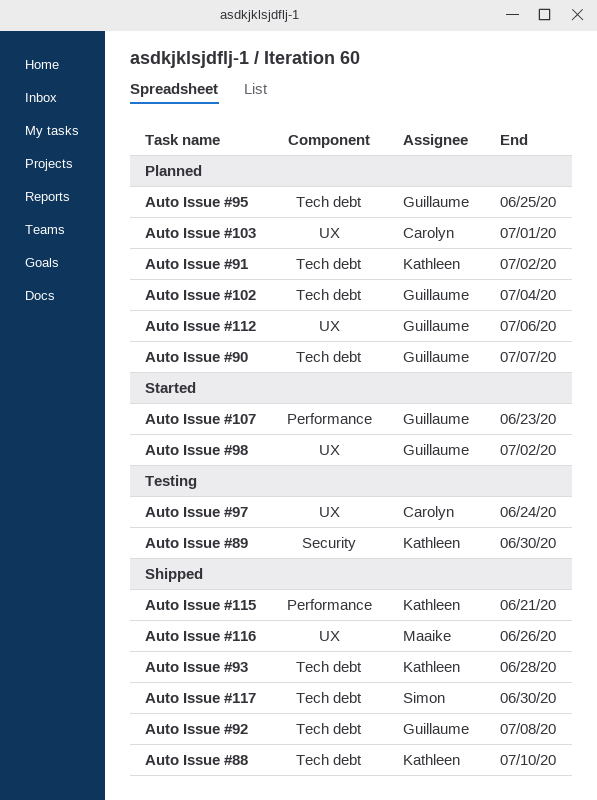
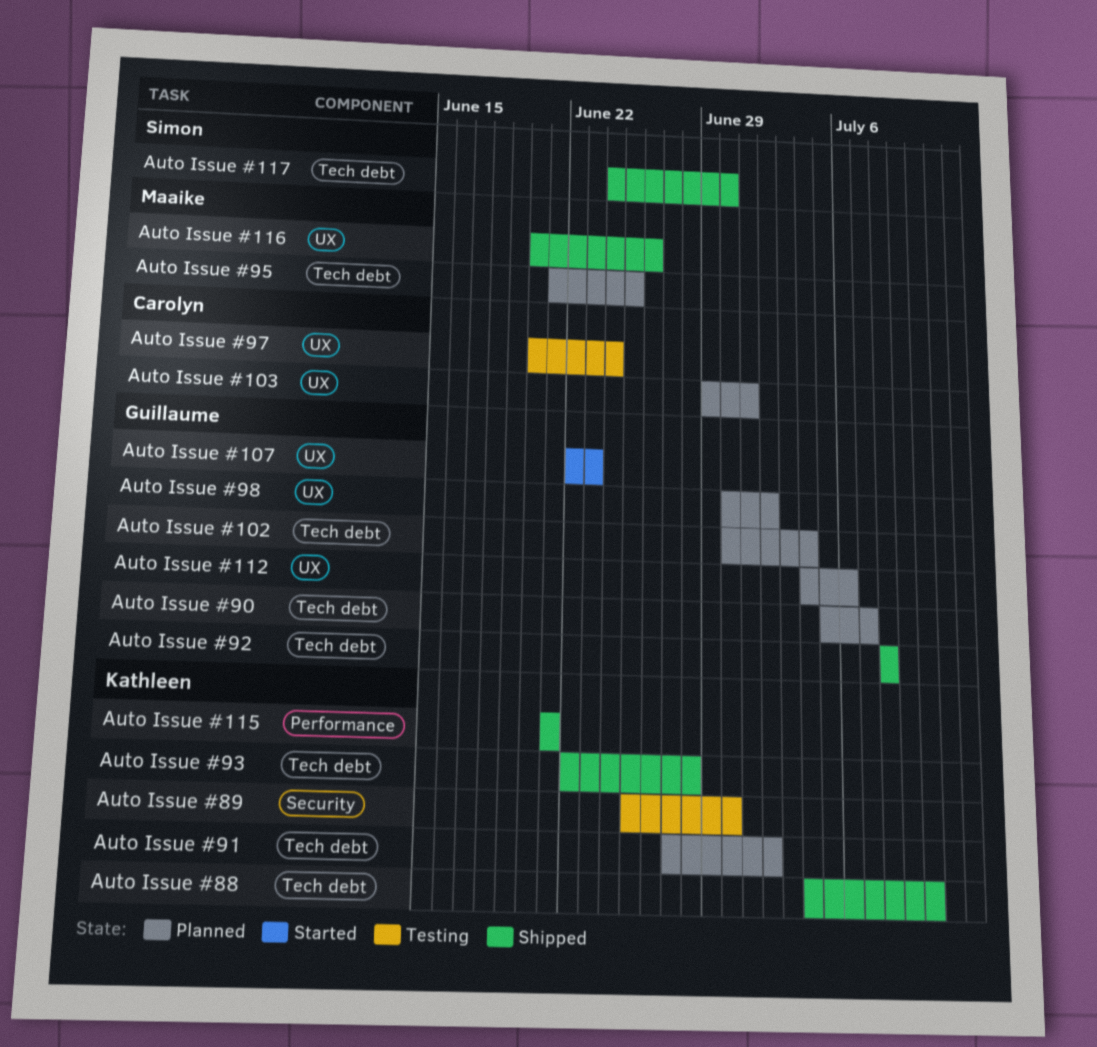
Auto Issue #107, label: Performance -> UX
Auto Issue #95, owner: Guillaume -> Maaike
Auto Issue #98, status: Started -> Planned

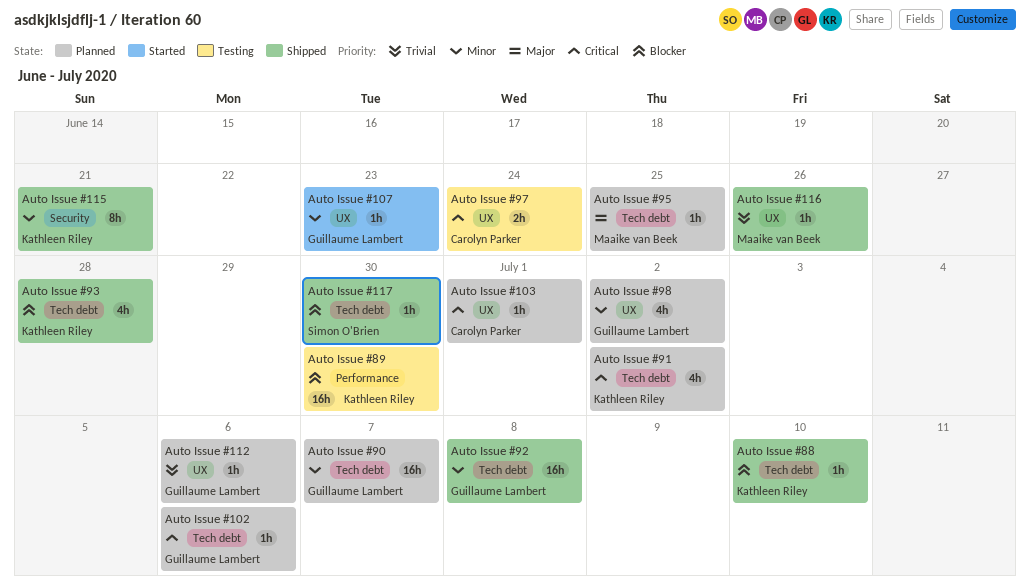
Auto Issue #102, due: Jul 4 -> Jul 6
Auto Issue #115, label: Performance -> Security
Auto Issue #89, label: Security -> Performance

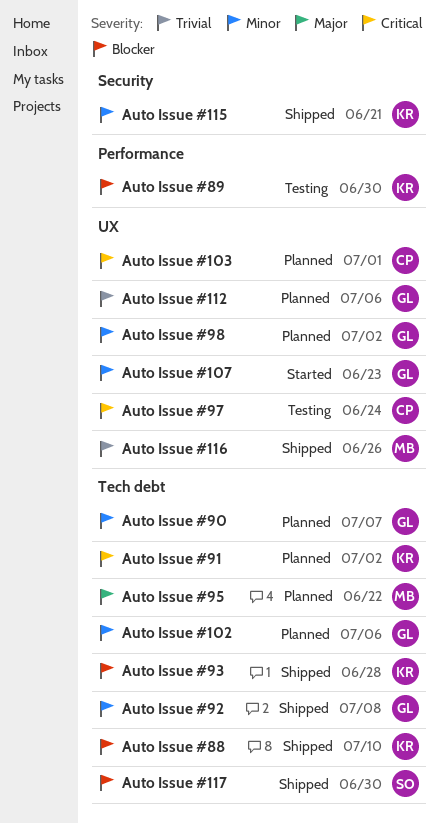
Auto Issue #102, priority: Critical -> Minor
Auto Issue #95, due: Jun 25 -> Jun 22

